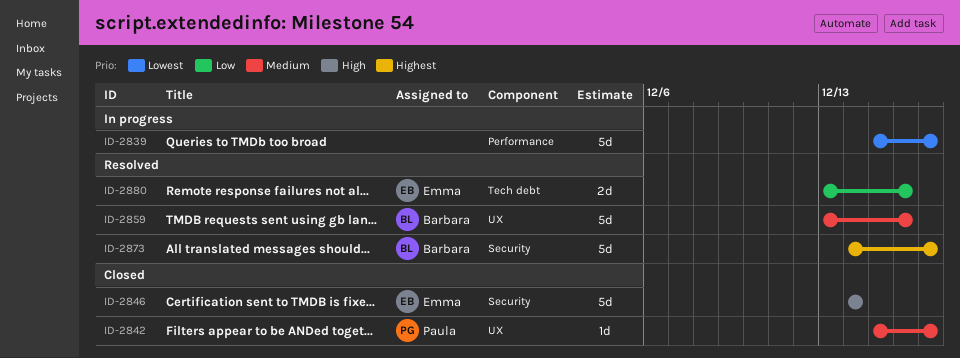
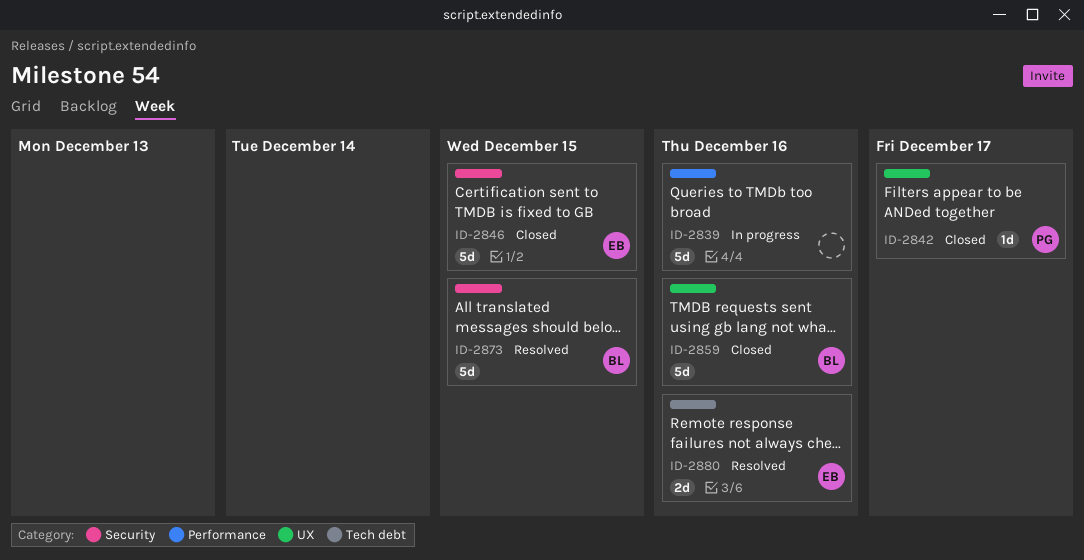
ID-2839, due: Dec 17 -> Dec 16
ID-2846, due: Dec 14 -> Dec 15
ID-2859, status: Resolved -> Closed
ID-2873, due: Dec 17 -> Dec 15

